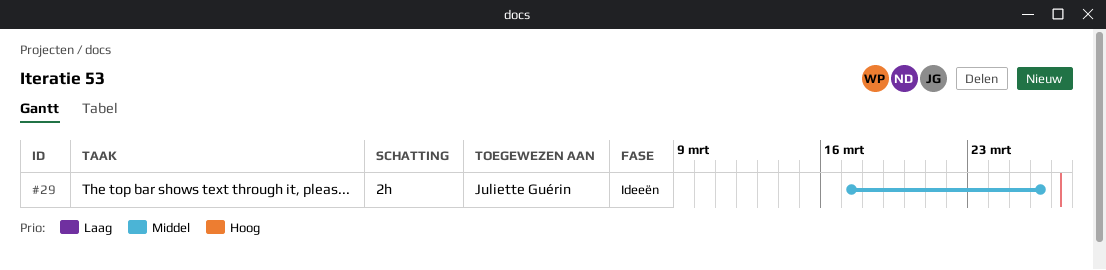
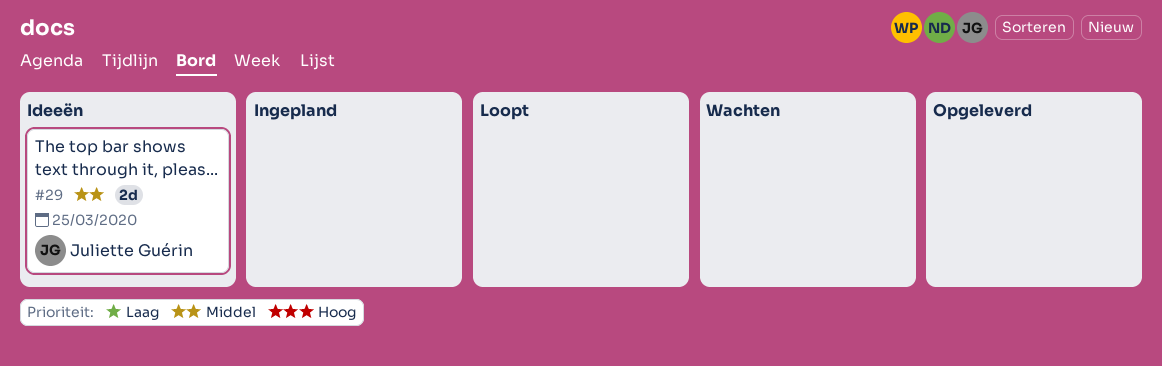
#29, estimate: 2h -> 2d
#29, due: Mar 26 -> Mar 25

